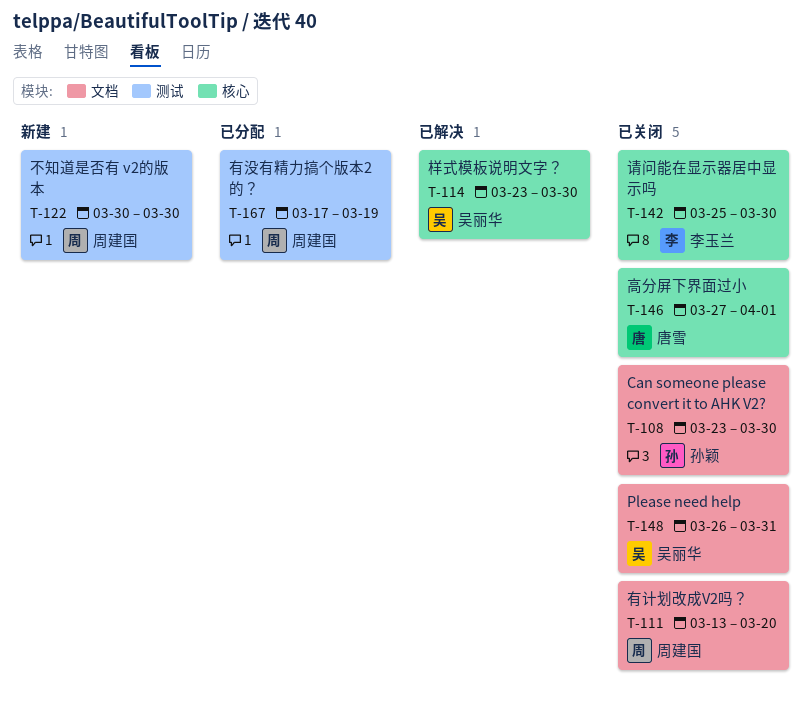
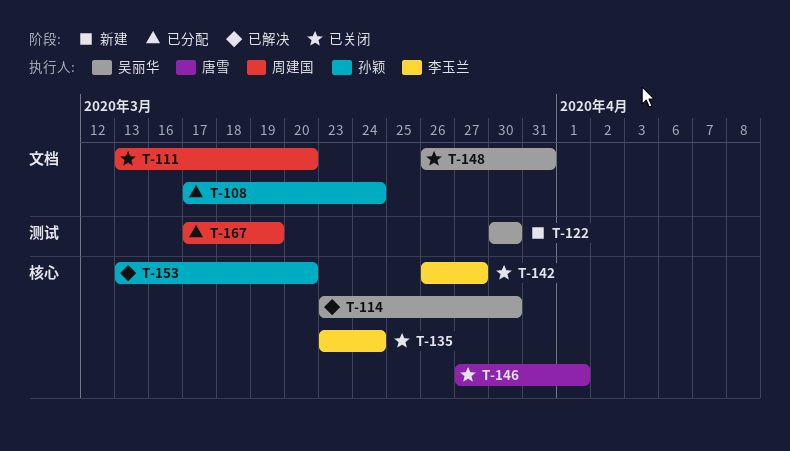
T-108, status: 已关闭 -> 已分配
T-108, start: Mar 23 -> Mar 17
T-108, due: Mar 30 -> Mar 24
T-122, owner: 周建国 -> 吴丽华
T-135: none -> present
T-142, start: Mar 25 -> Mar 26
T-142, due: Mar 30 -> Mar 27
T-153: none -> present

